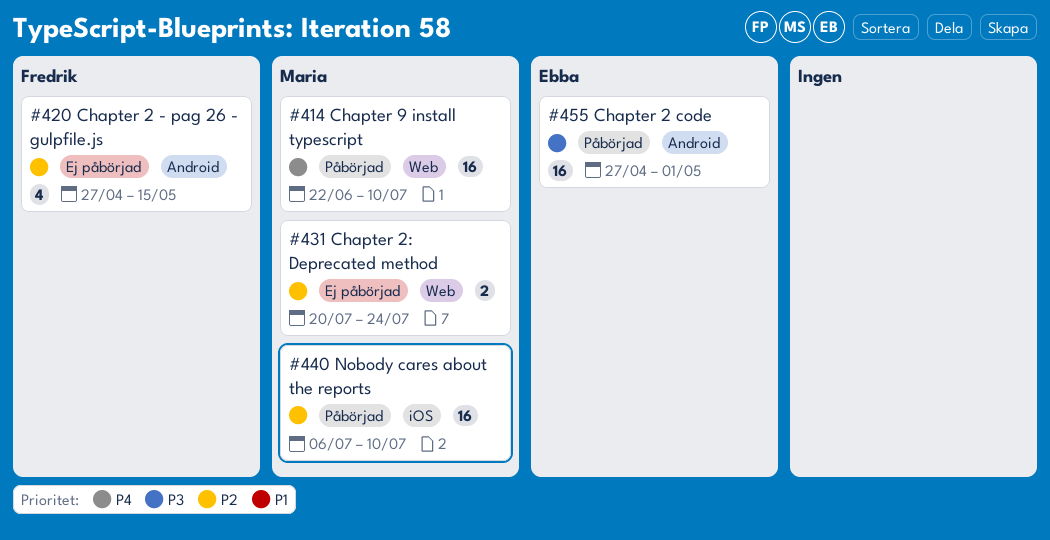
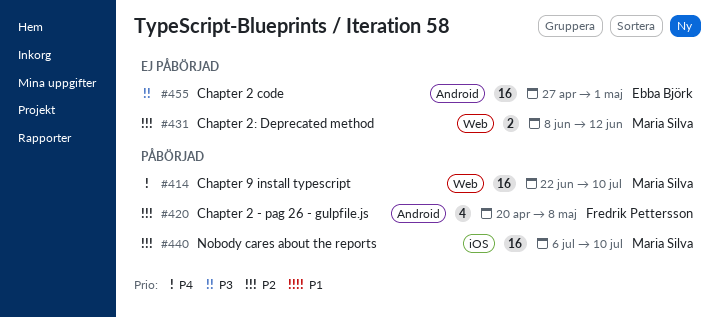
#420, status: Ej påbörjad -> Påbörjad
#420, start: Apr 27 -> Apr 20
#420, due: May 15 -> May 8
#431, start: Jul 20 -> Jun 8
#431, due: Jul 24 -> Jun 12
#455, status: Påbörjad -> Ej påbörjad

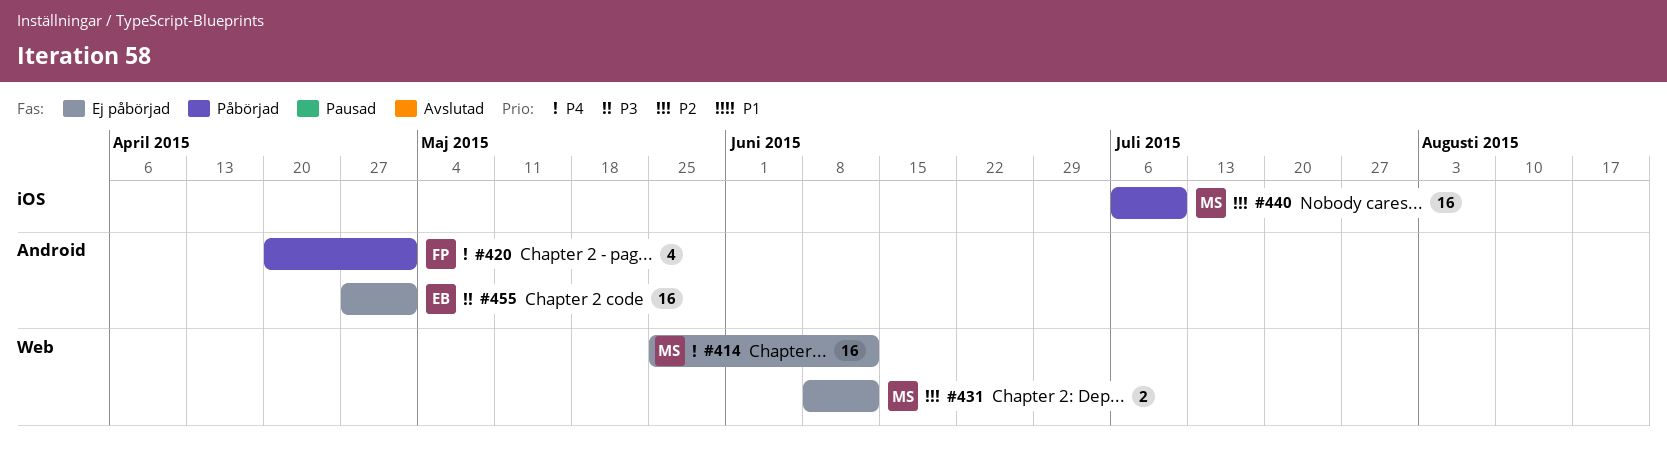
#414, status: Påbörjad -> Ej påbörjad
#414, start: Jun 22 -> May 25
#414, due: Jul 10 -> Jun 12
#420, priority: P2 -> P4
#420, due: May 8 -> May 1

